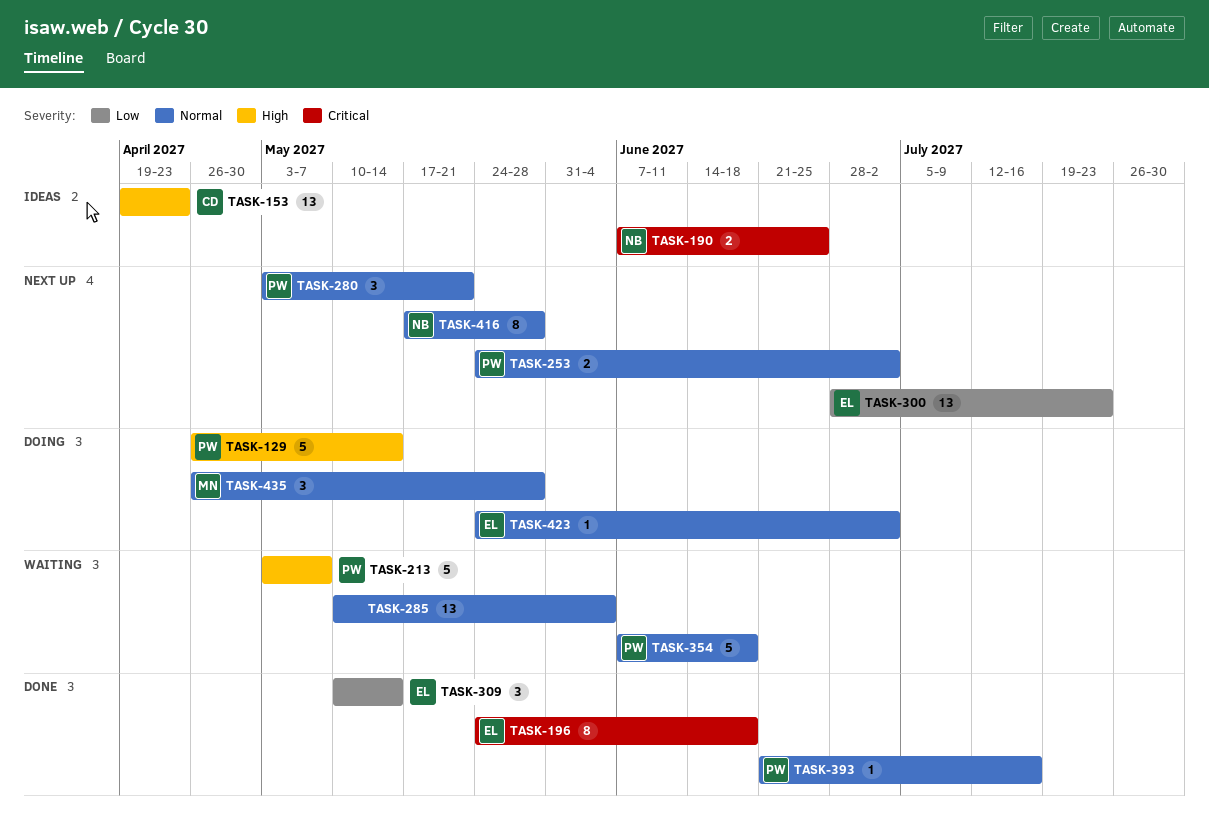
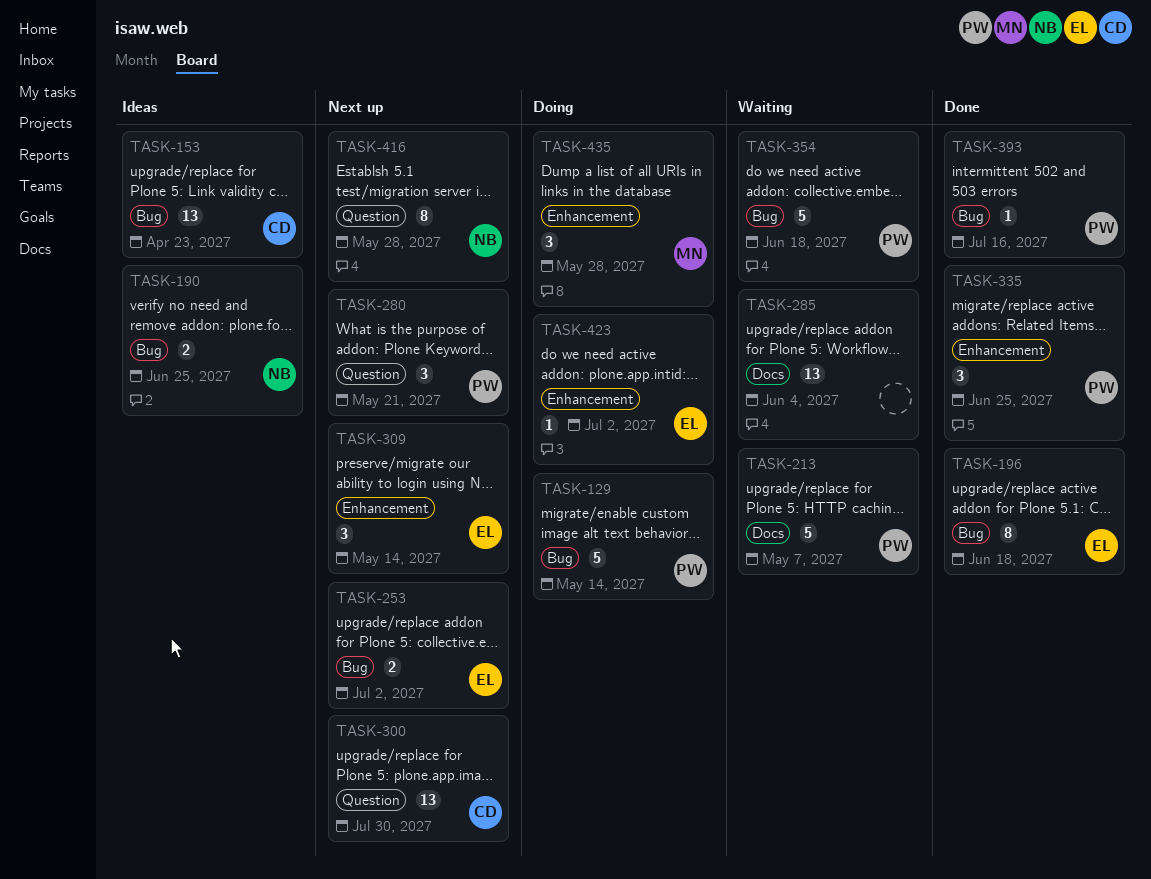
TASK-253, owner: PW -> EL
TASK-300, owner: EL -> CD
TASK-300, due: Jul 23 -> Jul 30
TASK-309, status: Done -> Next up
TASK-335: none -> present

